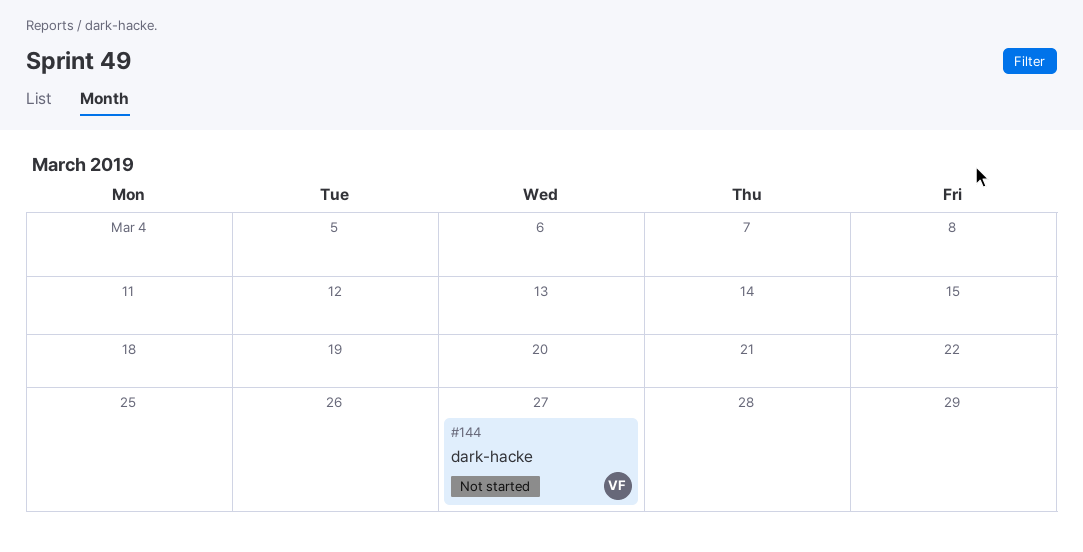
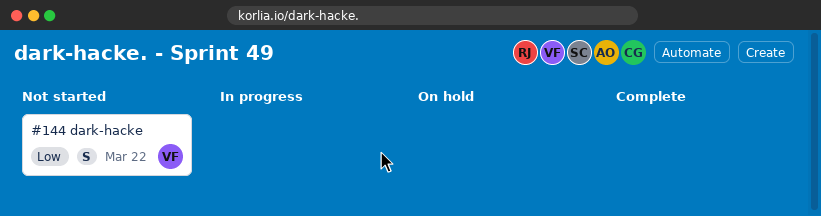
#144, due: Mar 27 -> Mar 22

